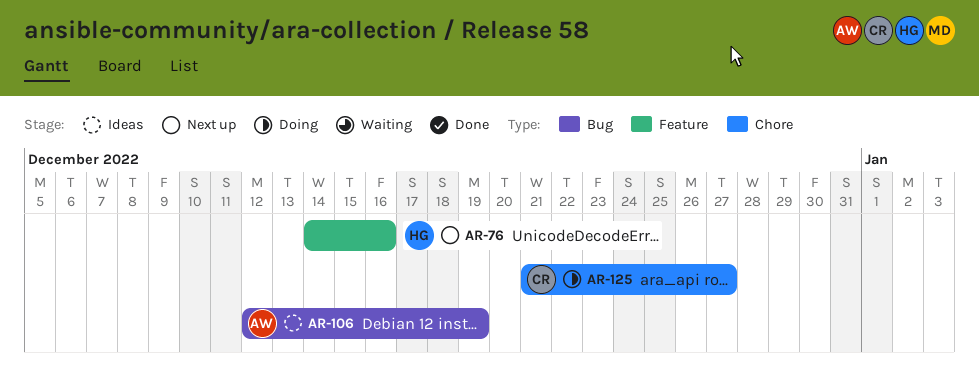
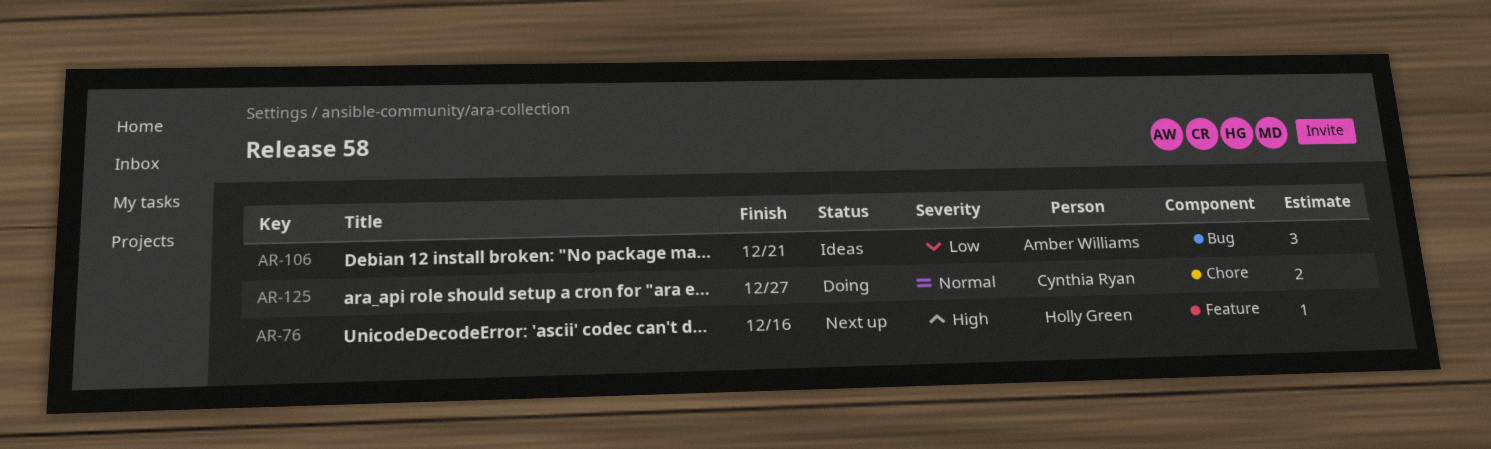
AR-106, due: Dec 19 -> Dec 21

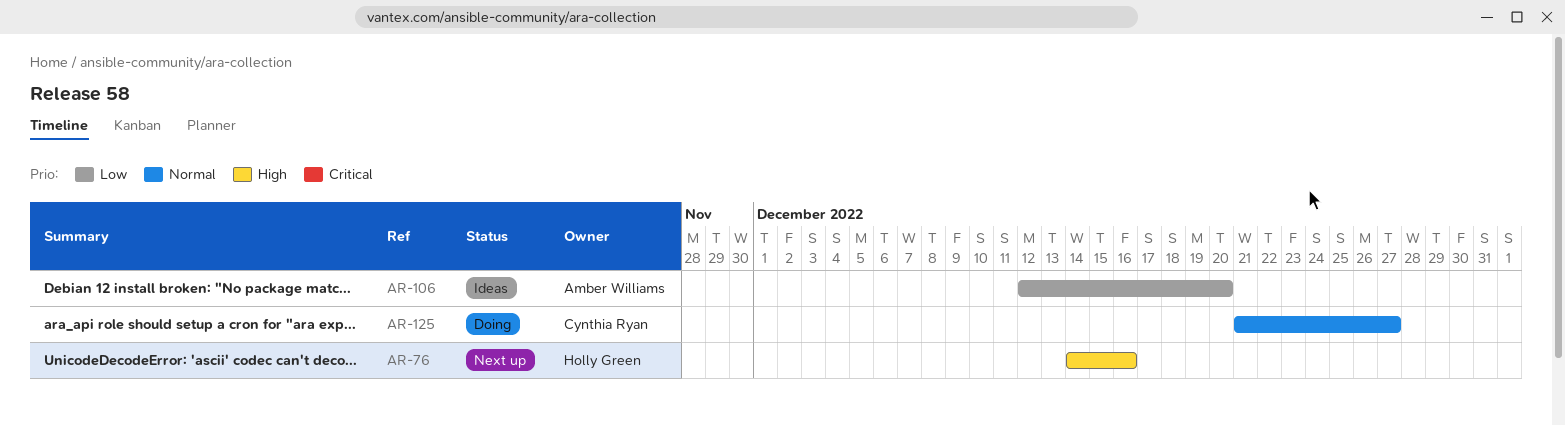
AR-106, due: Dec 21 -> Dec 20

